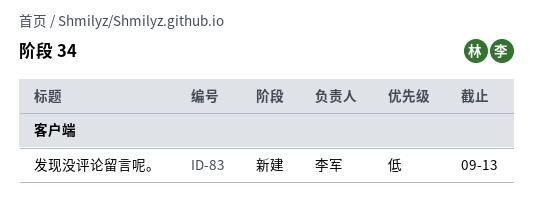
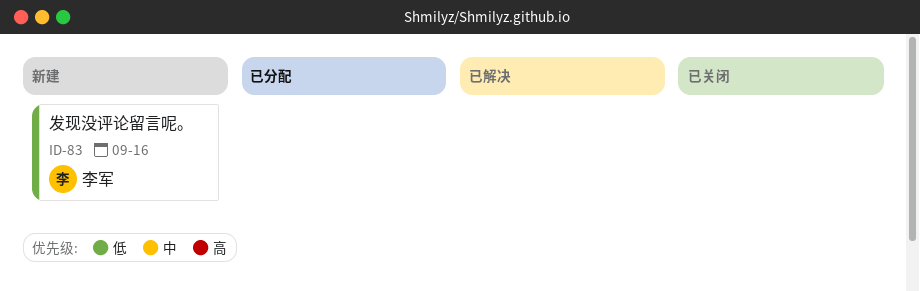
ID-83, due: Sep 13 -> Sep 16

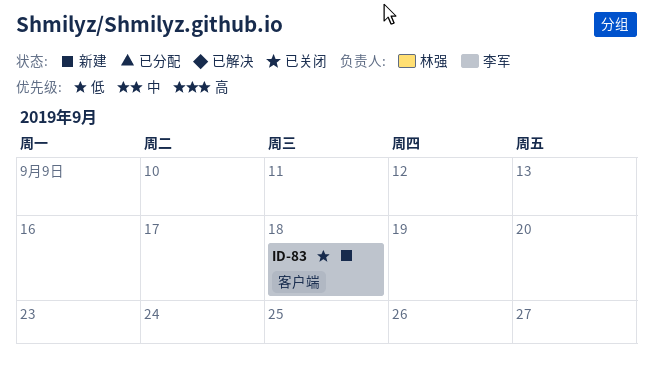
ID-83, due: Sep 16 -> Sep 18

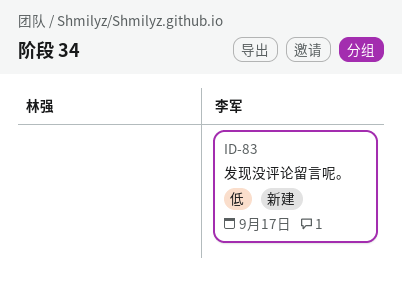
ID-83, due: Sep 18 -> Sep 17

